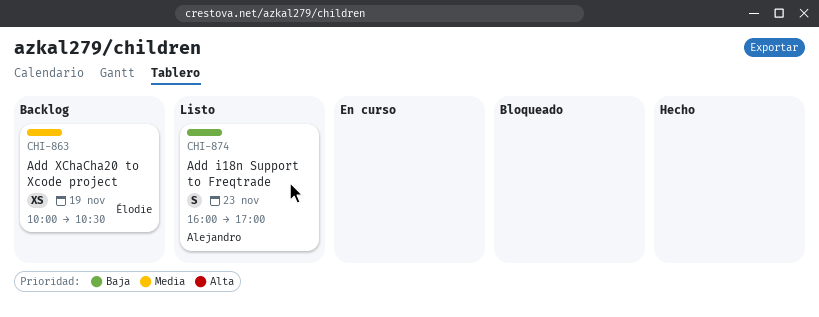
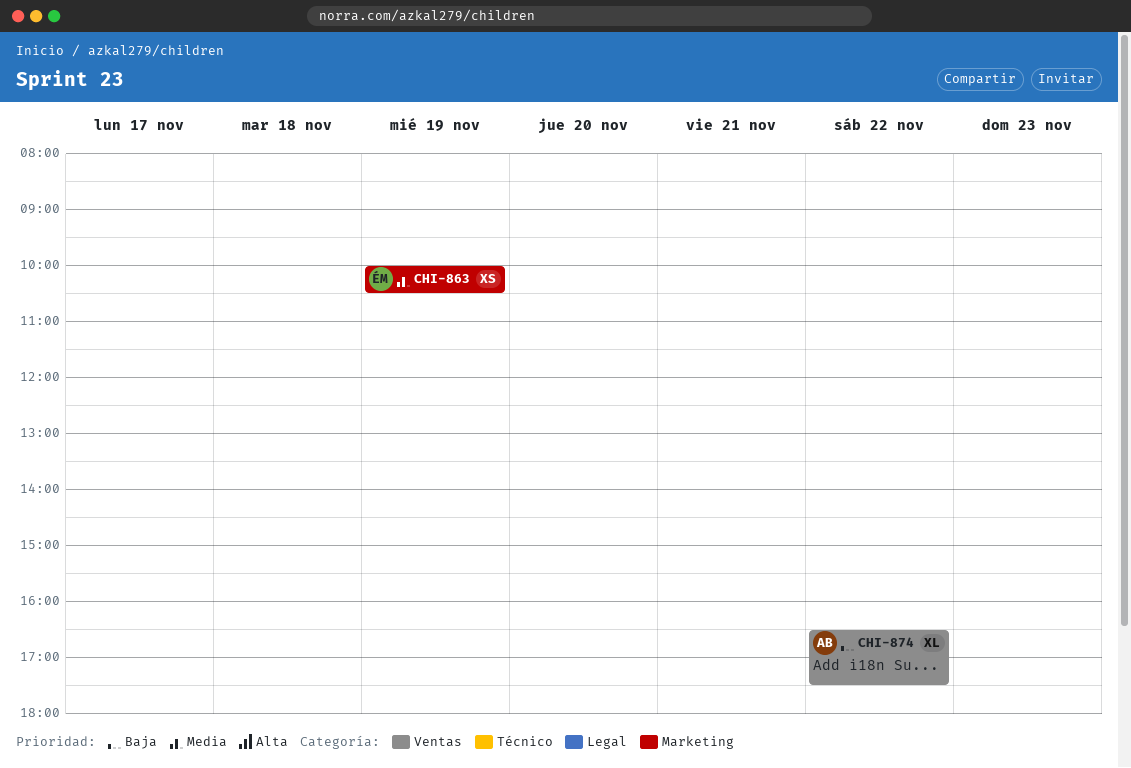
CHI-874, estimate: S -> XL
CHI-874, day: Nov 23 -> Nov 22
CHI-874, begins: 16:00 -> 16:30
CHI-874, ends: 17:00 -> 17:30

